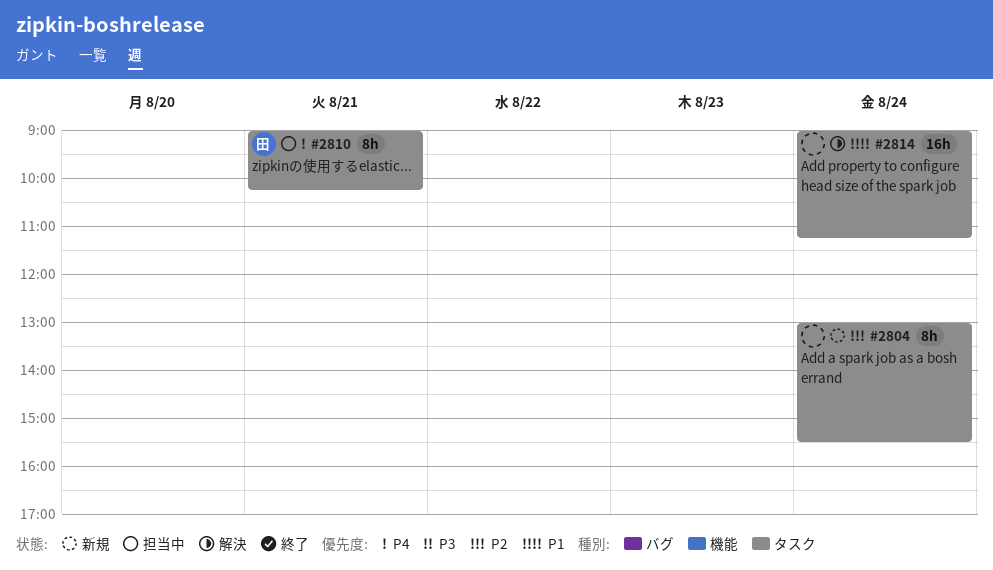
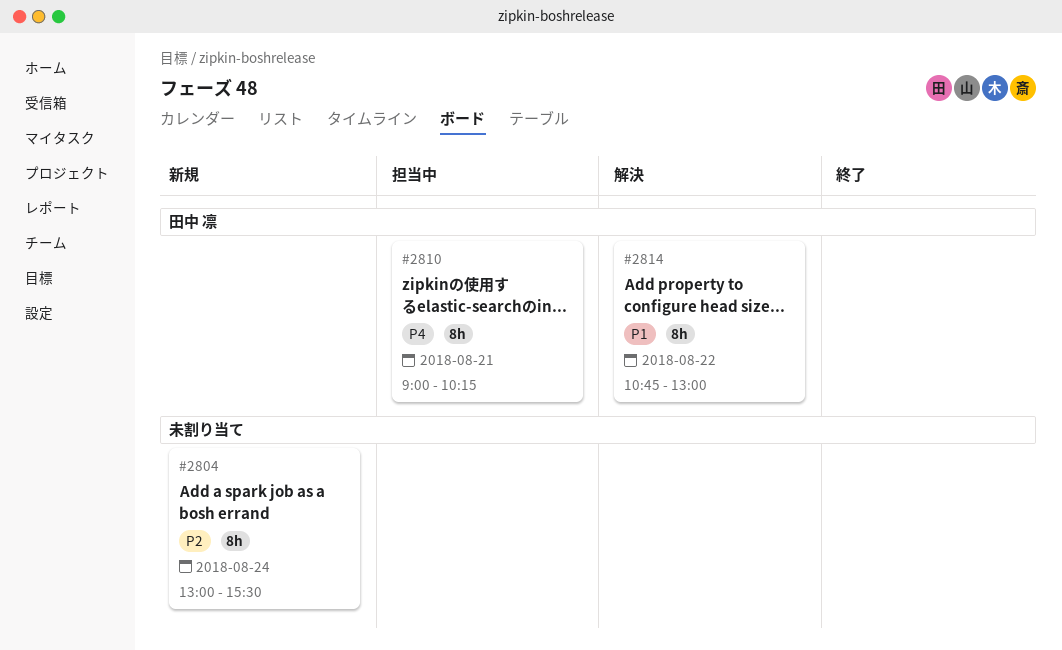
#2814, owner: none -> 田中 凛
#2814, estimate: 16h -> 8h
#2814, day: Aug 24 -> Aug 22
#2814, begins: 09:00 -> 10:45
#2814, ends: 11:15 -> 13:00

